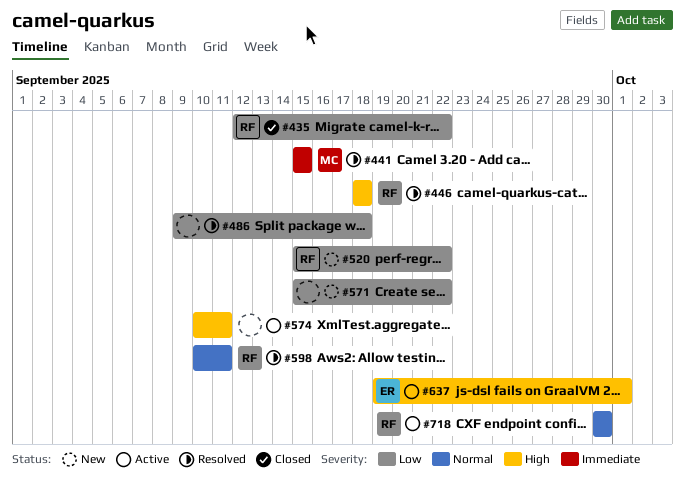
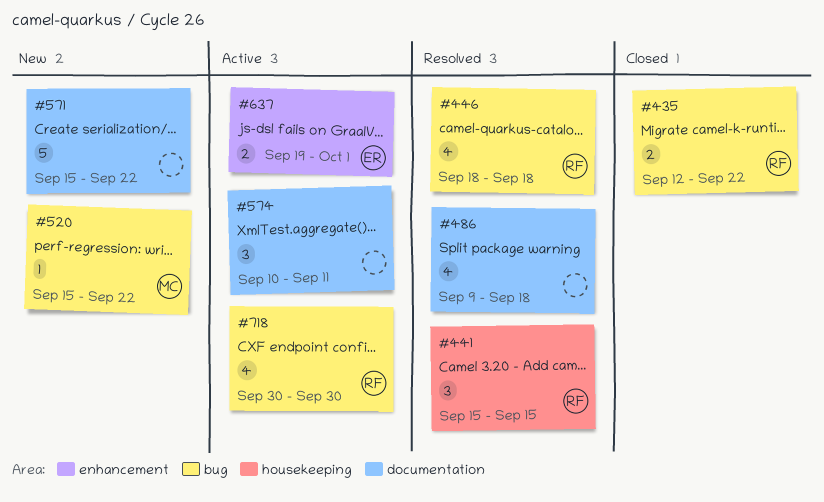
#441, owner: MC -> RF
#520, owner: RF -> MC
#598: present -> none

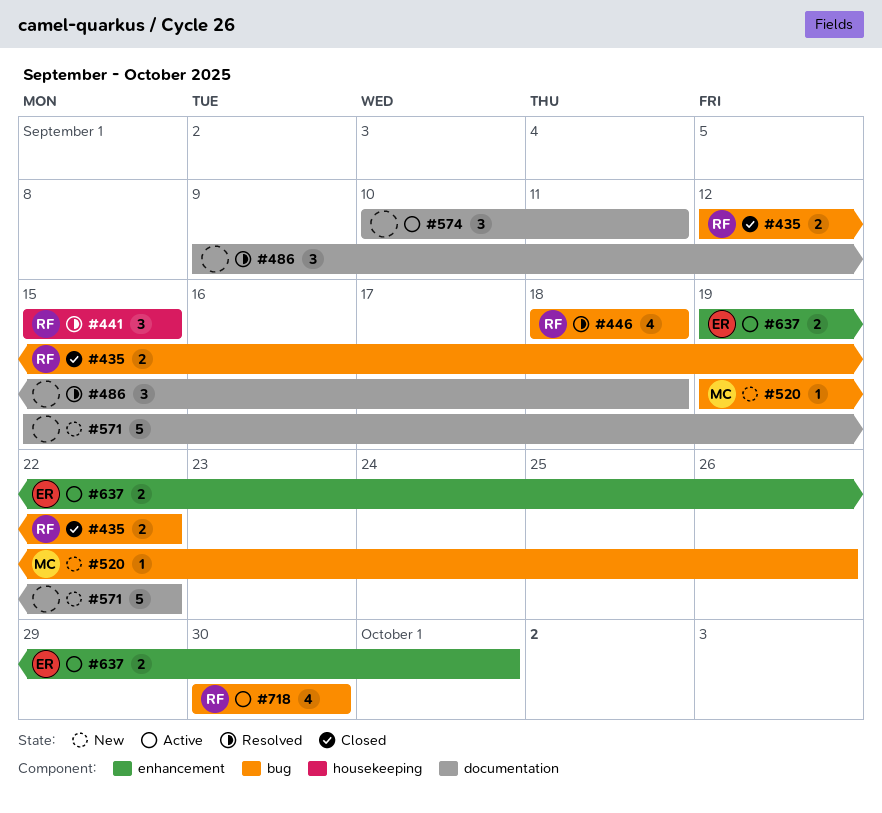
#486, estimate: 4 -> 3
#520, start: Sep 15 -> Sep 19
#520, due: Sep 22 -> Sep 26

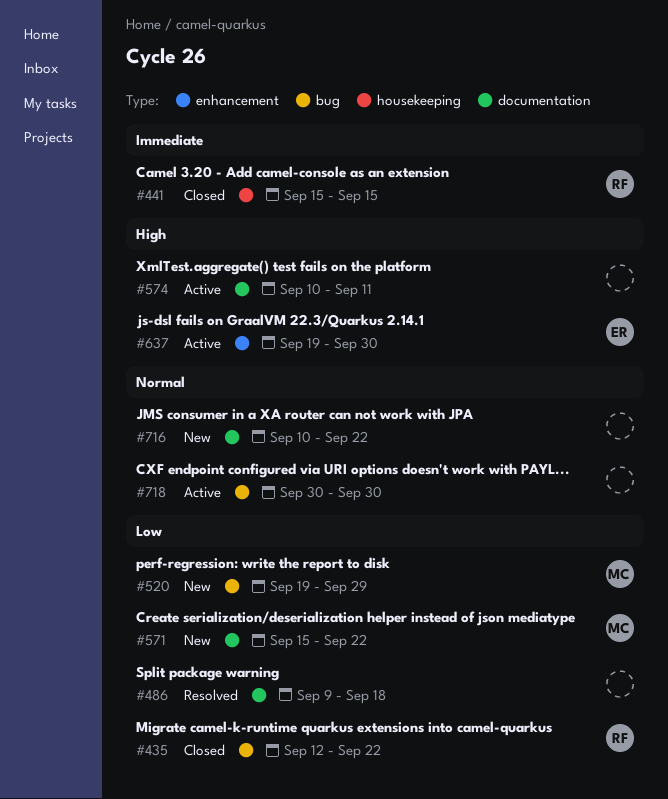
#441, status: Resolved -> Closed
#446: present -> none
#520, due: Sep 26 -> Sep 29
#571, owner: none -> MC
#637, due: Oct 1 -> Sep 30
#716: none -> present
#718, owner: RF -> none

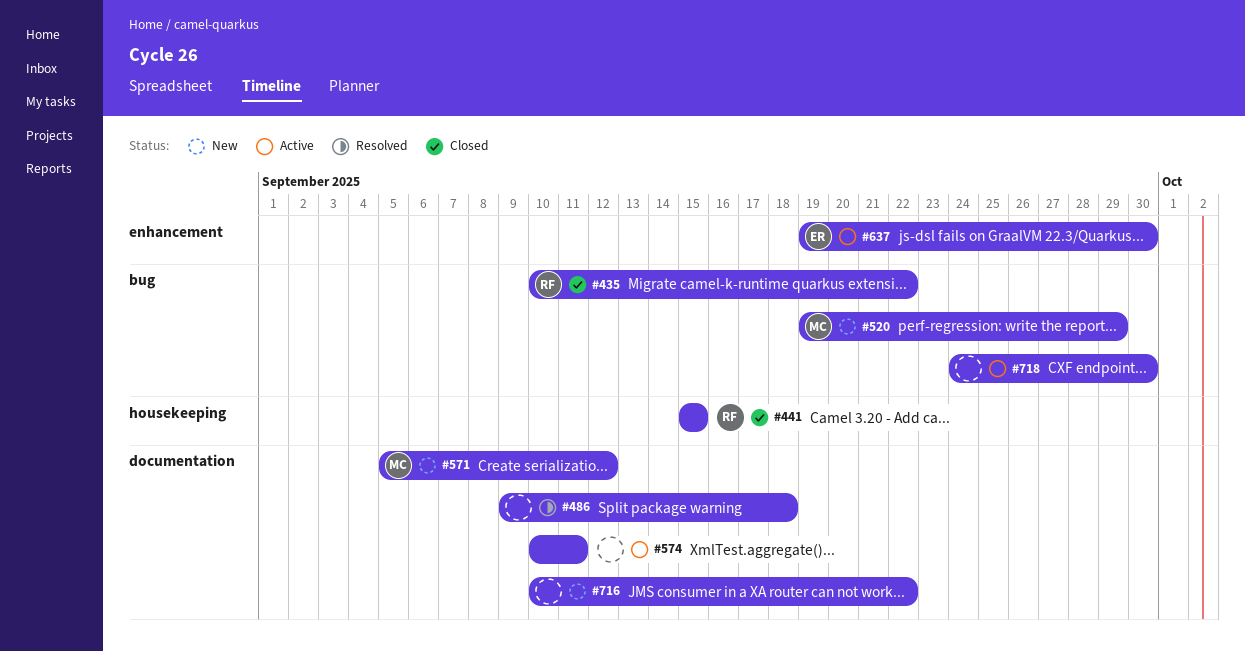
#435, start: Sep 12 -> Sep 10
#571, start: Sep 15 -> Sep 5
#571, due: Sep 22 -> Sep 12
#718, start: Sep 30 -> Sep 24

